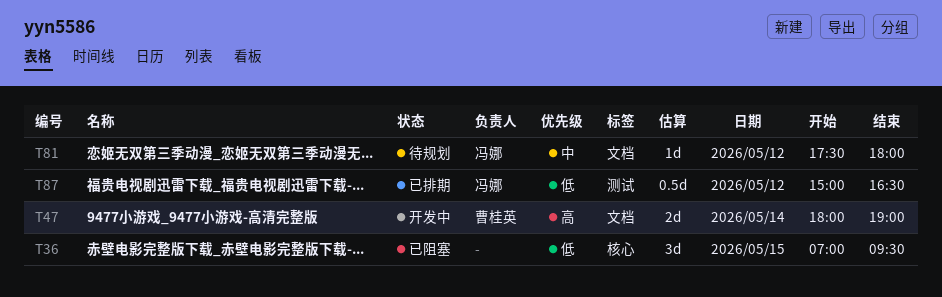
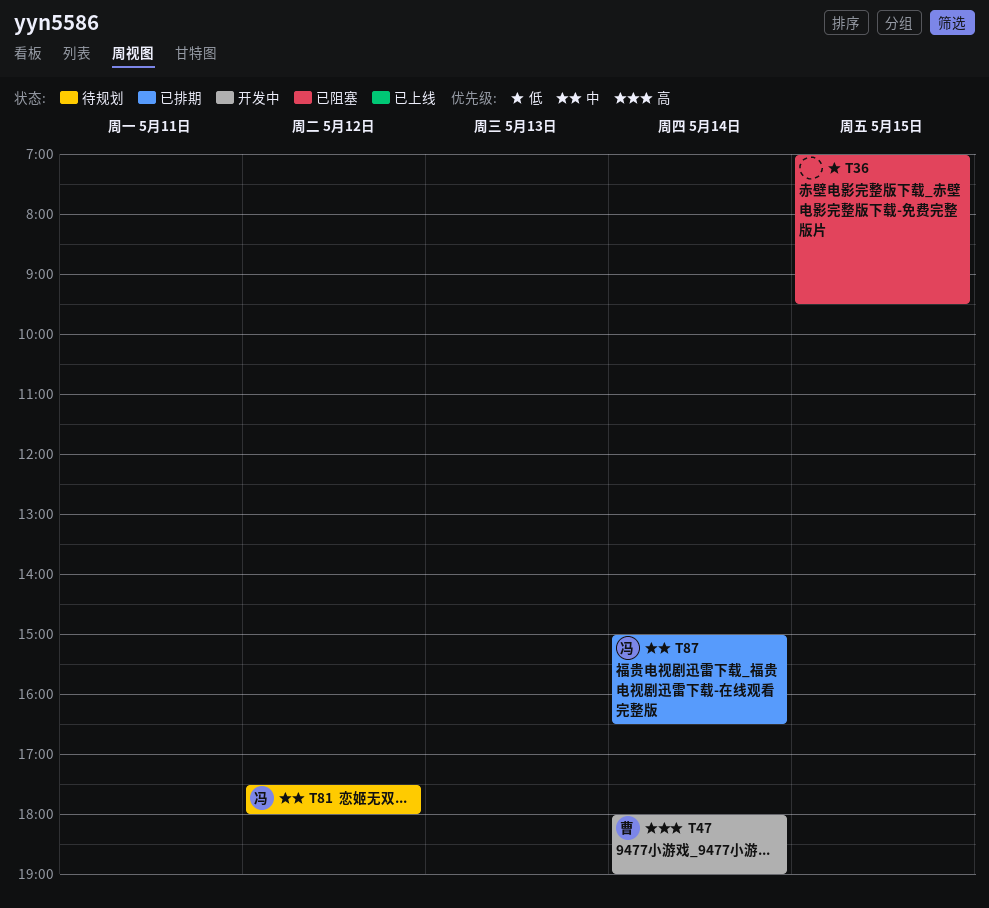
T87, priority: 低 -> 中
T87, day: May 12 -> May 14

